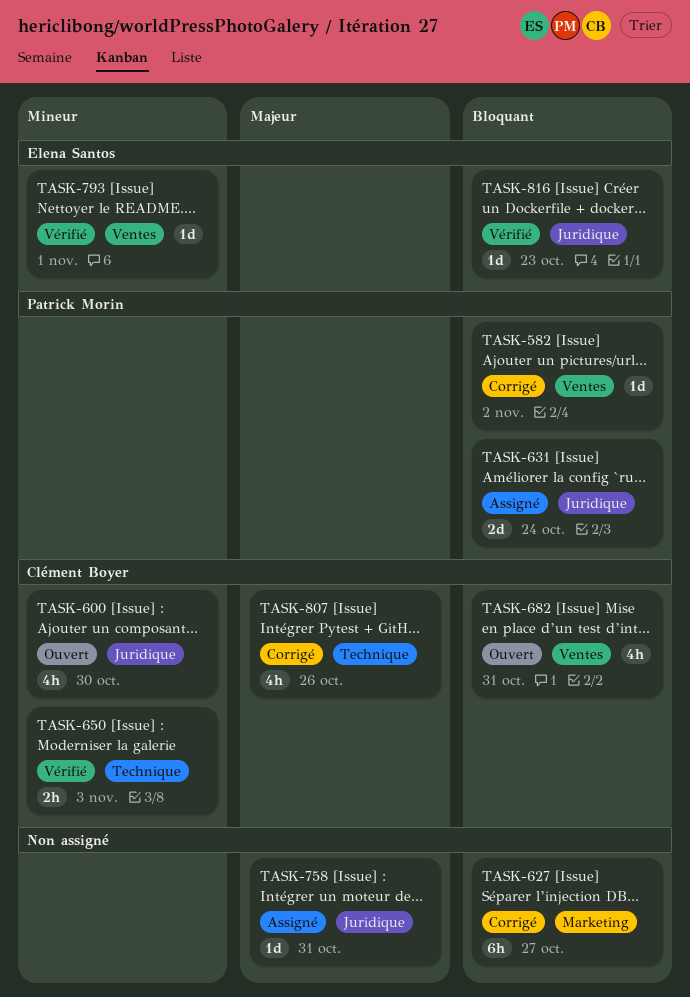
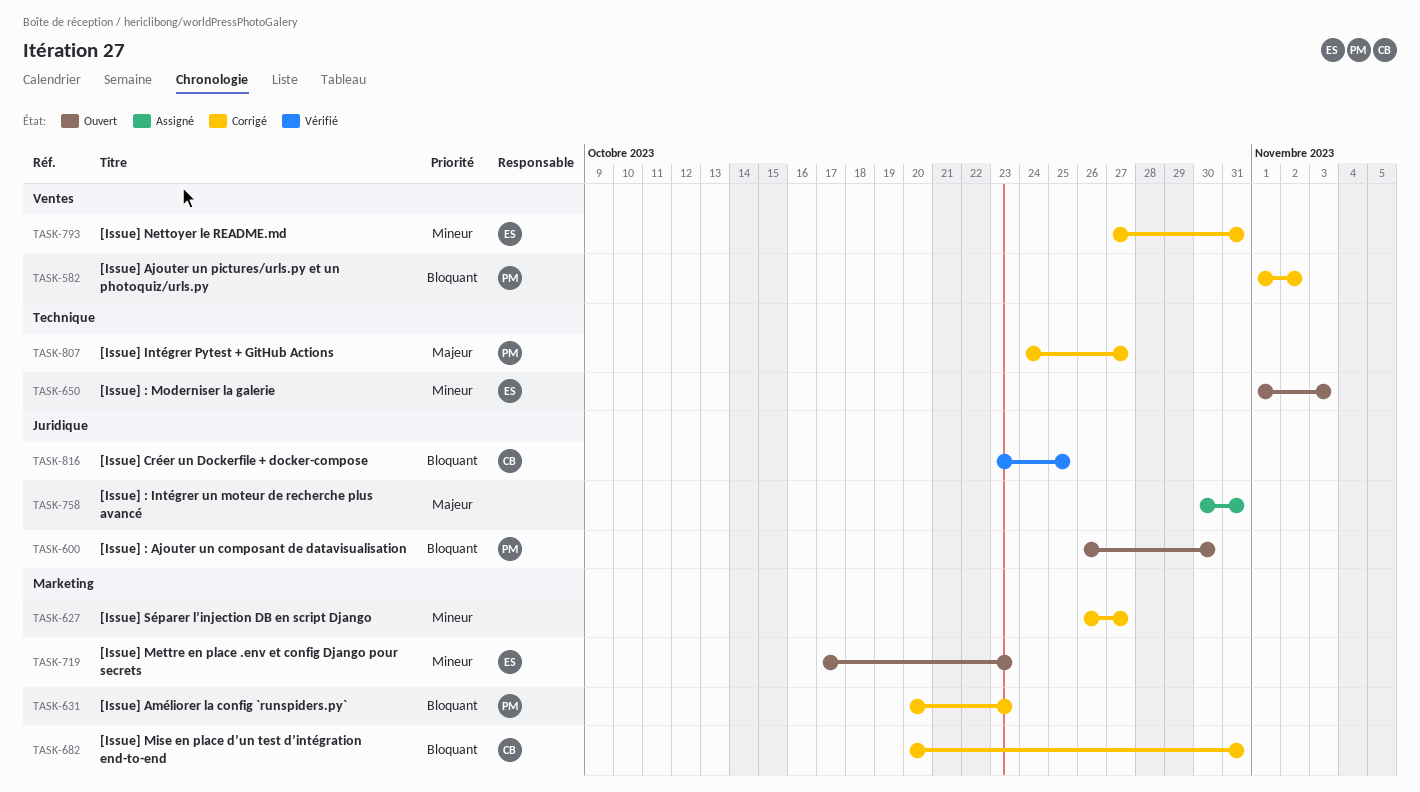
TASK-600, owner: Clément Boyer -> Patrick Morin
TASK-600, priority: Mineur -> Bloquant
TASK-627, priority: Bloquant -> Mineur
TASK-631, status: Assigné -> Corrigé
TASK-631, label: Juridique -> Marketing
TASK-631, due: Oct 24 -> Oct 23
TASK-650, status: Vérifié -> Ouvert
TASK-650, owner: Clément Boyer -> Elena Santos
TASK-682, status: Ouvert -> Corrigé
TASK-682, label: Ventes -> Marketing
TASK-719: none -> present
TASK-793, status: Vérifié -> Corrigé
TASK-793, due: Nov 1 -> Oct 31
TASK-807, owner: Clément Boyer -> Patrick Morin
TASK-807, due: Oct 26 -> Oct 27
TASK-816, owner: Elena Santos -> Clément Boyer
TASK-816, due: Oct 23 -> Oct 25

